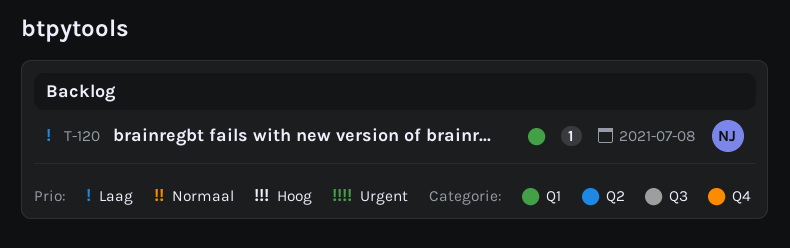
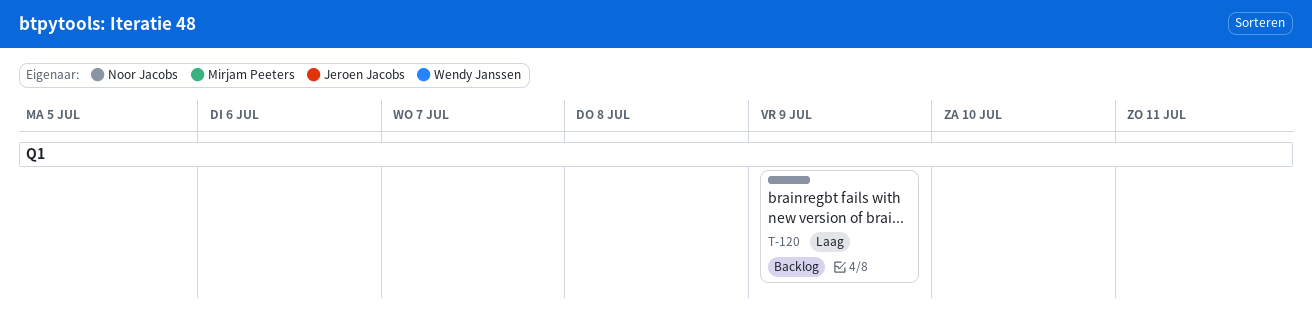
T-120, due: Jul 8 -> Jul 9

